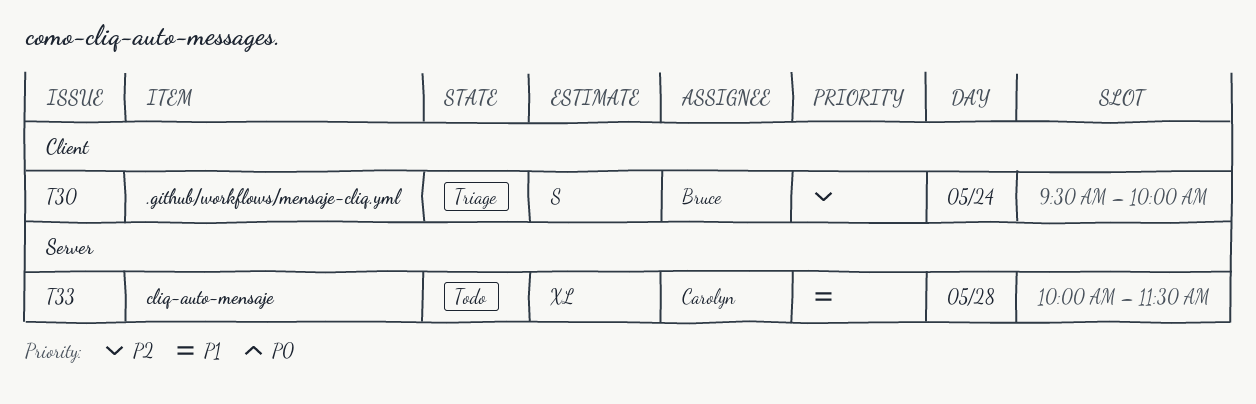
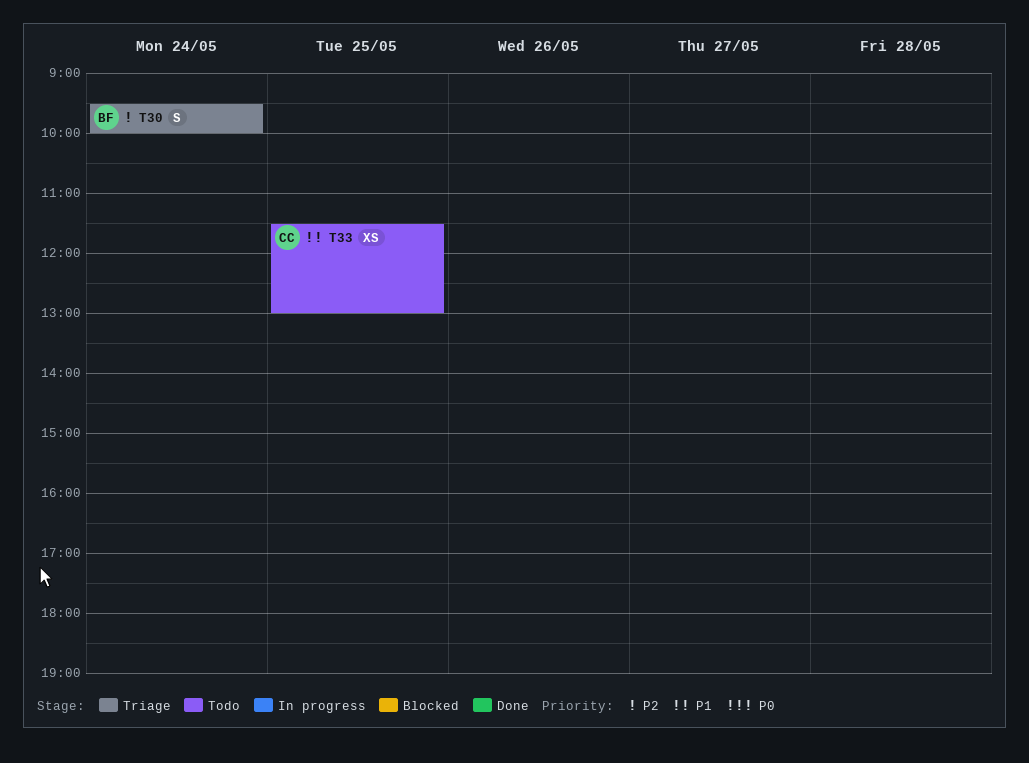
T33, estimate: XL -> XS
T33, day: May 28 -> May 25
T33, begins: 10:00 -> 11:30
T33, ends: 11:30 -> 13:00

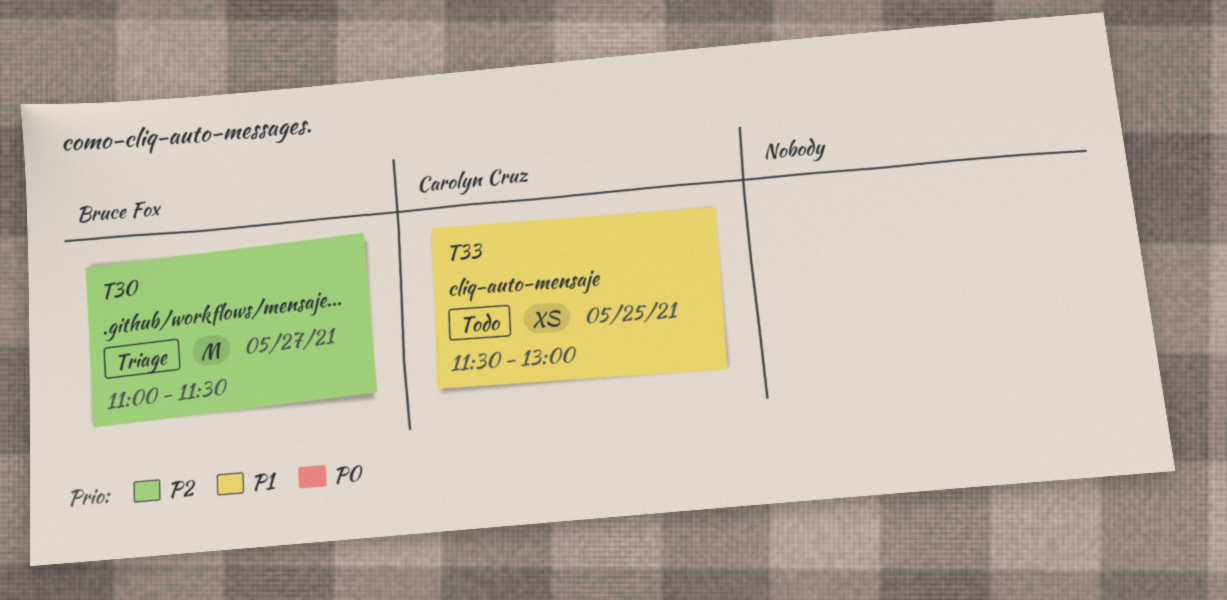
T30, estimate: S -> M
T30, day: May 24 -> May 27
T30, begins: 09:30 -> 11:00
T30, ends: 10:00 -> 11:30

